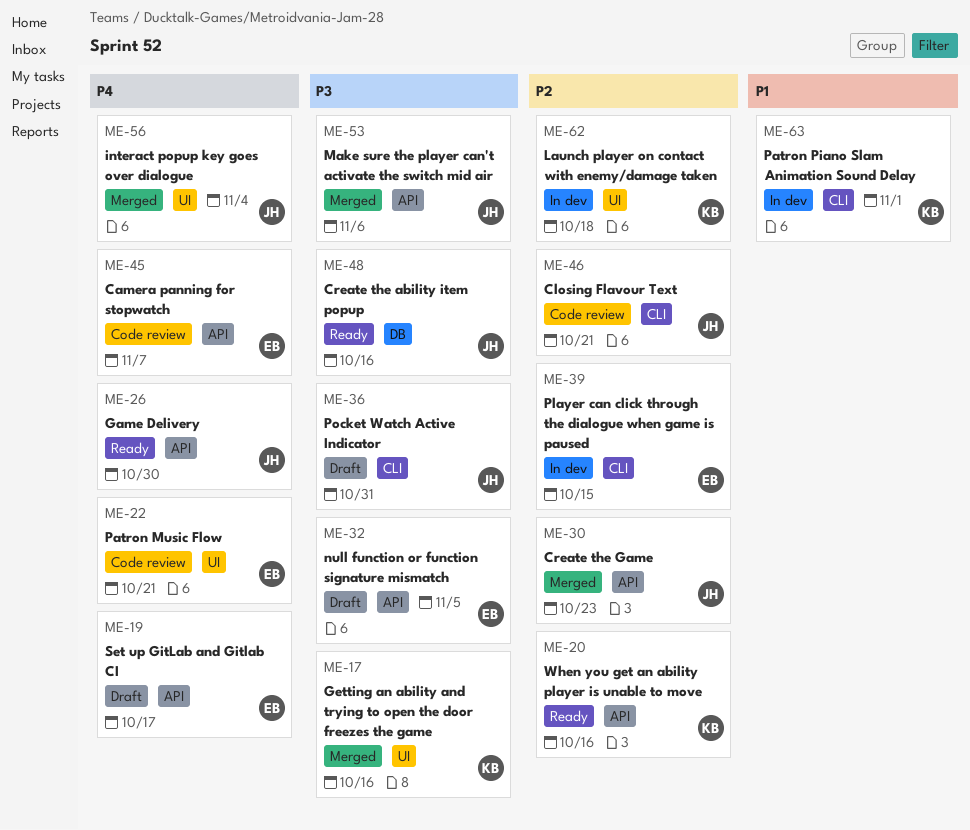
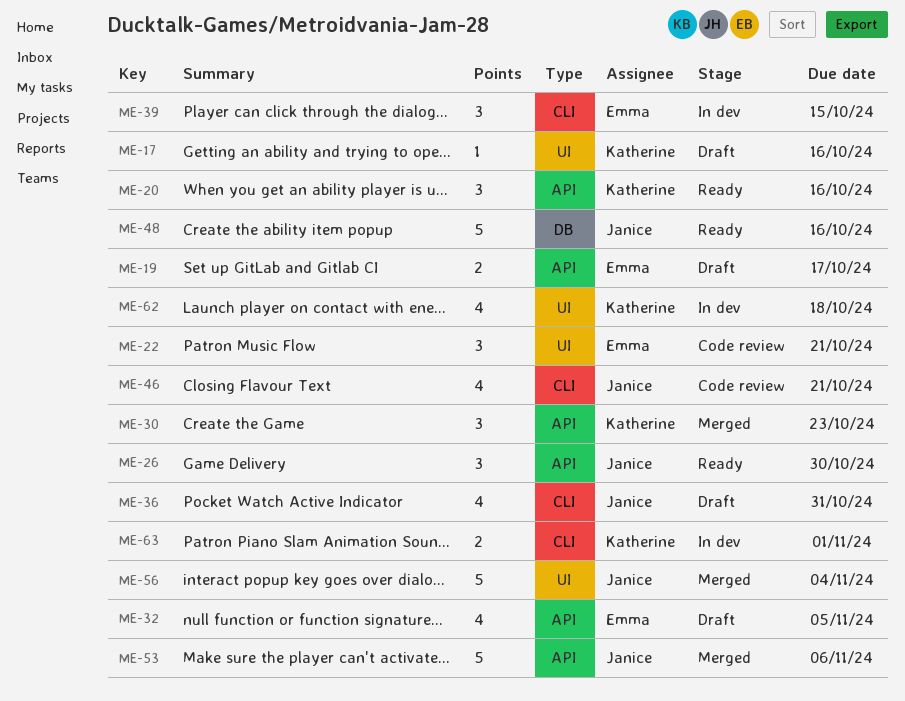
ME-17, status: Merged -> Draft
ME-30, owner: Janice -> Katherine
ME-45: present -> none

